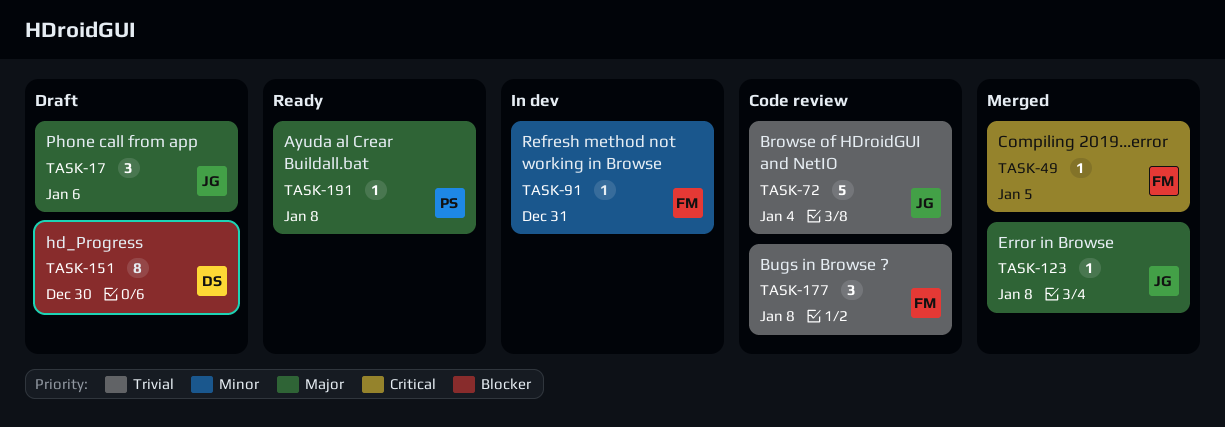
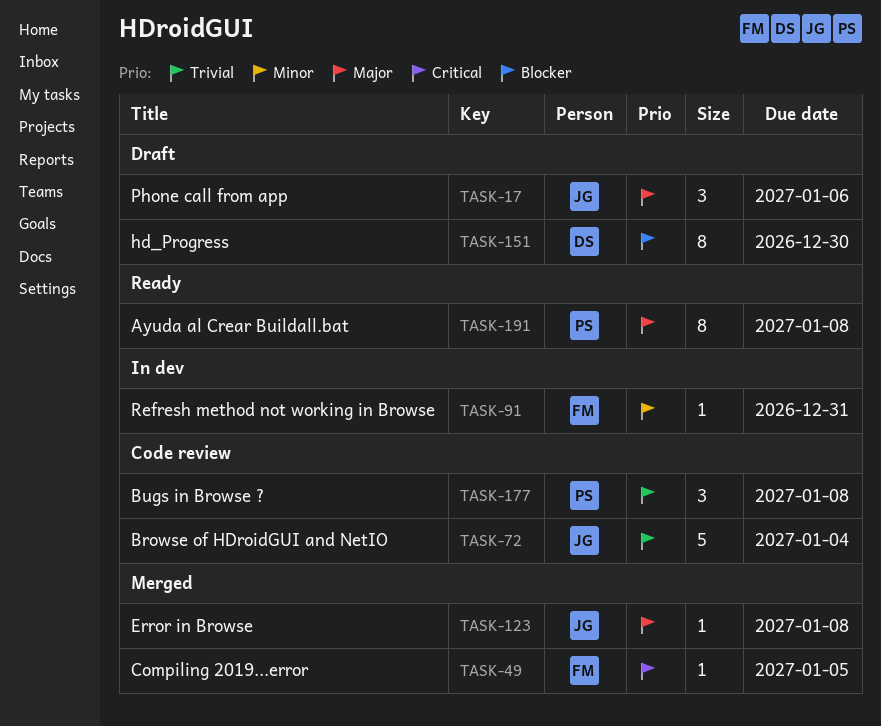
TASK-177, owner: FM -> PS
TASK-191, estimate: 1 -> 8

